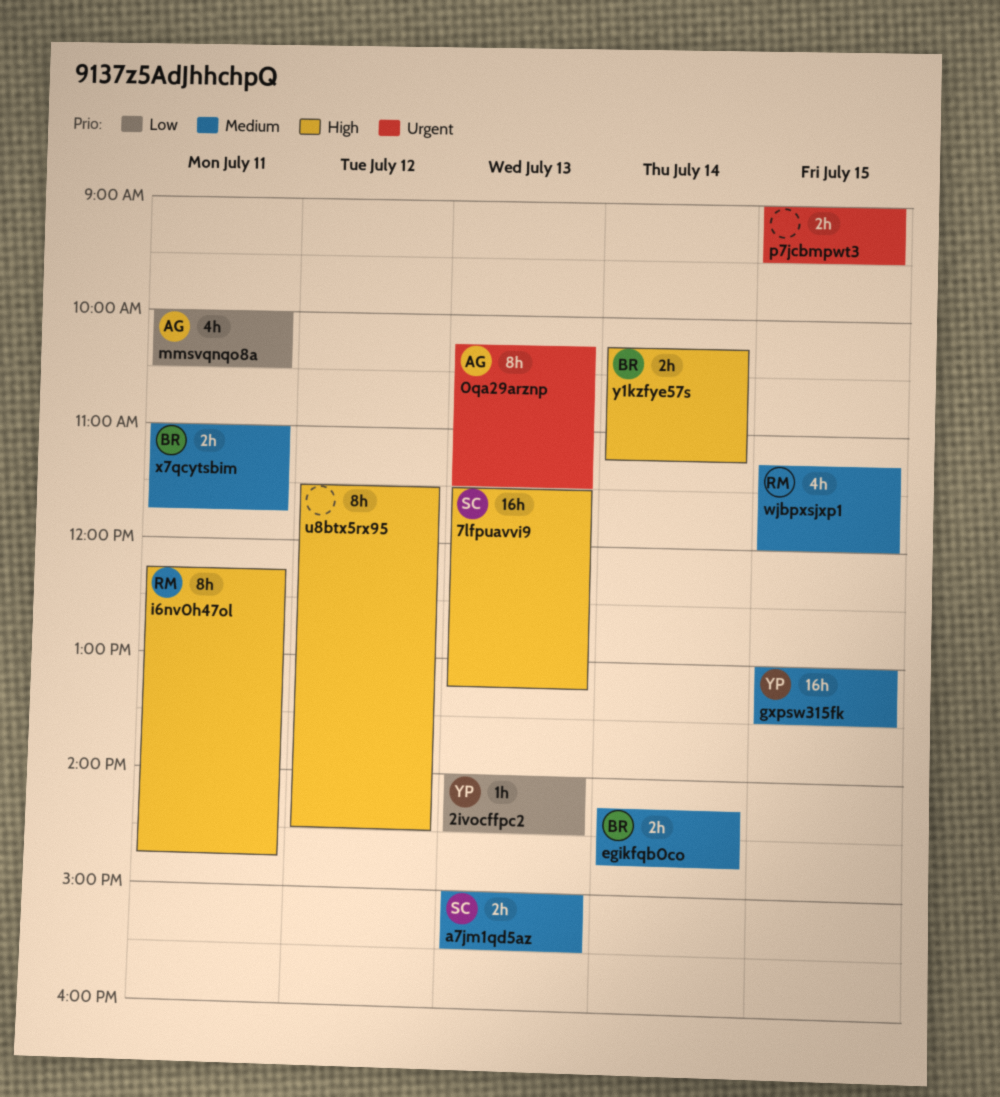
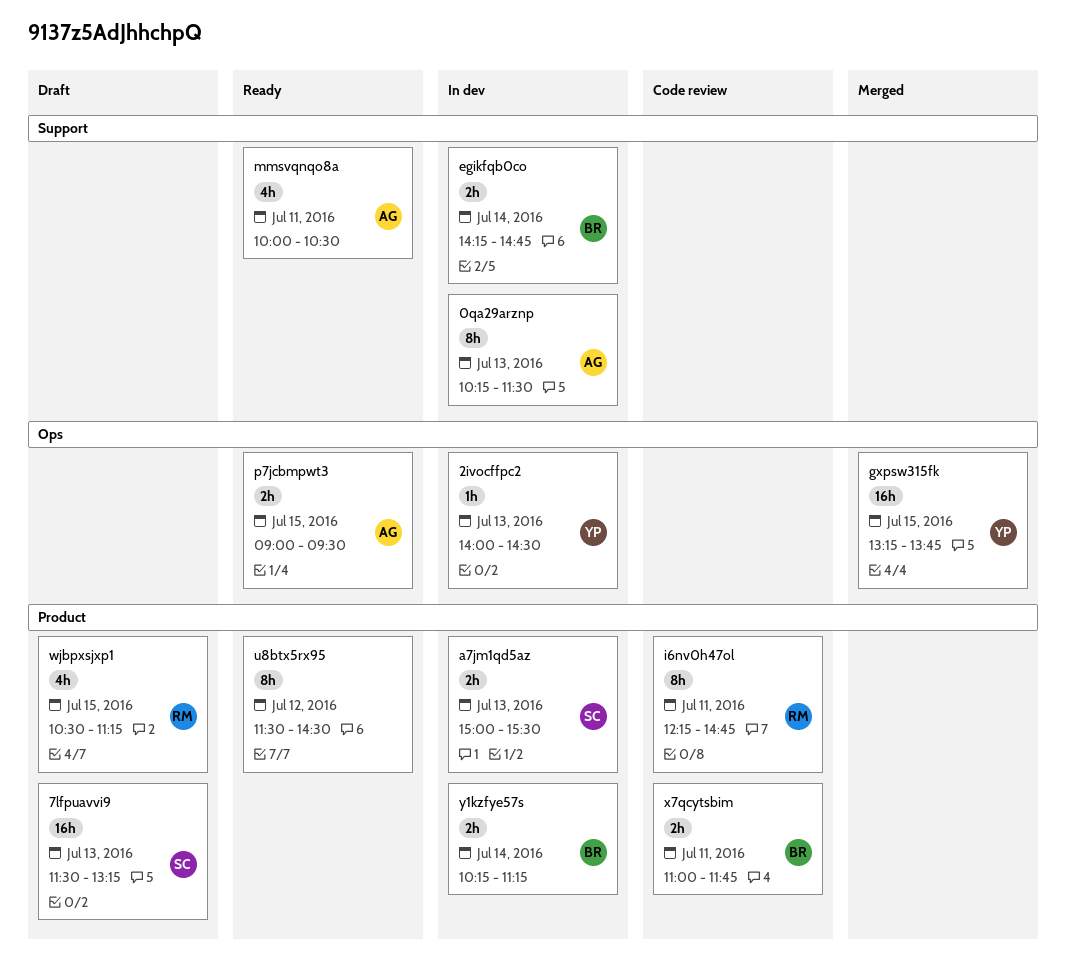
gxpsw315fk, begins: 13:00 -> 13:15
gxpsw315fk, ends: 13:30 -> 13:45
p7jcbmpwt3, owner: none -> AG
wjbpxsjxp1, begins: 11:15 -> 10:30
wjbpxsjxp1, ends: 12:00 -> 11:15

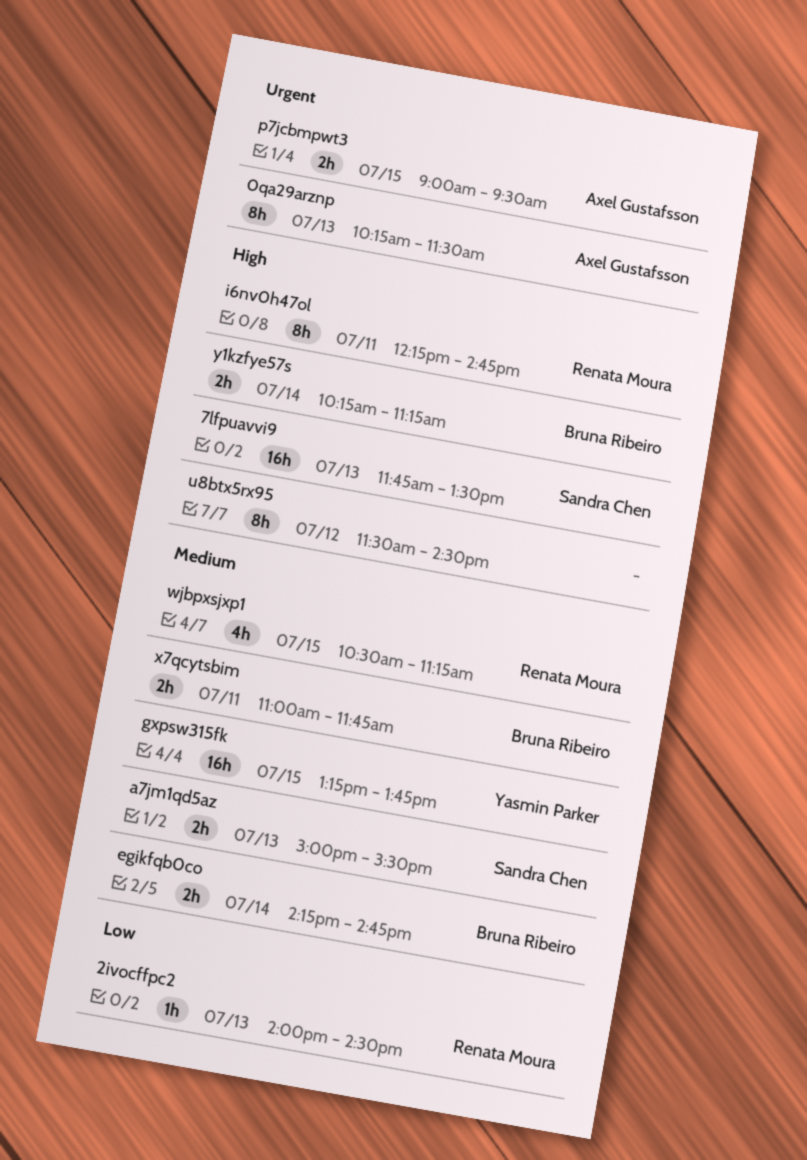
2ivocffpc2, owner: Yasmin Parker -> Renata Moura
7lfpuavvi9, begins: 11:30 -> 11:45
7lfpuavvi9, ends: 13:15 -> 13:30
mmsvqnqo8a: present -> none

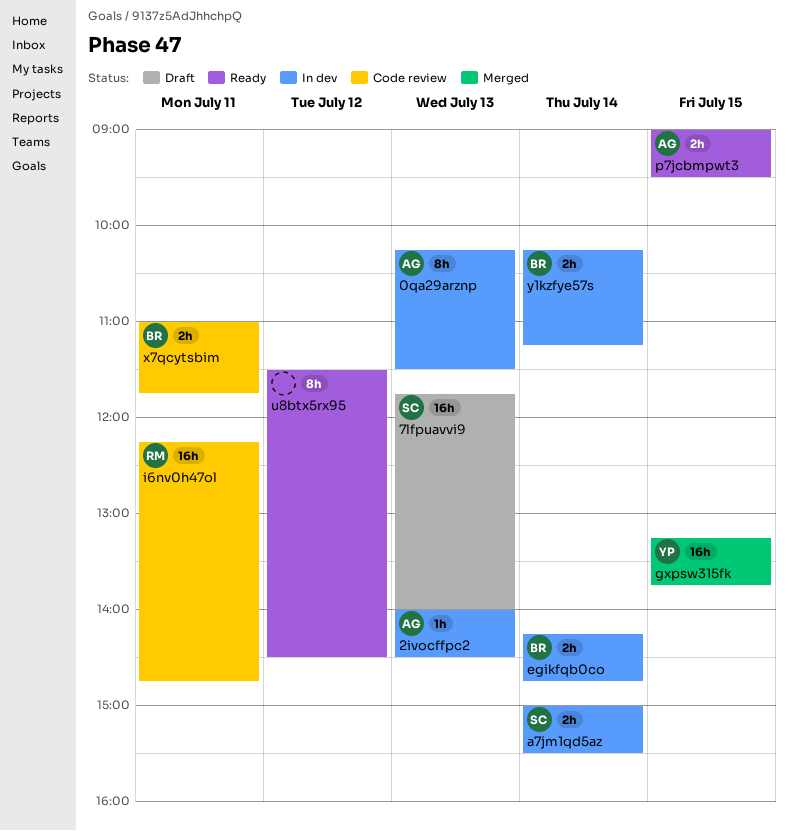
2ivocffpc2, owner: Renata Moura -> Axel Gustafsson
7lfpuavvi9, ends: 13:30 -> 14:00
a7jm1qd5az, day: Jul 13 -> Jul 14
i6nv0h47ol, estimate: 8h -> 16h
wjbpxsjxp1: present -> none

